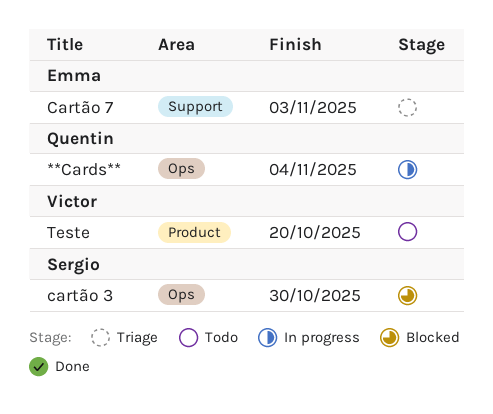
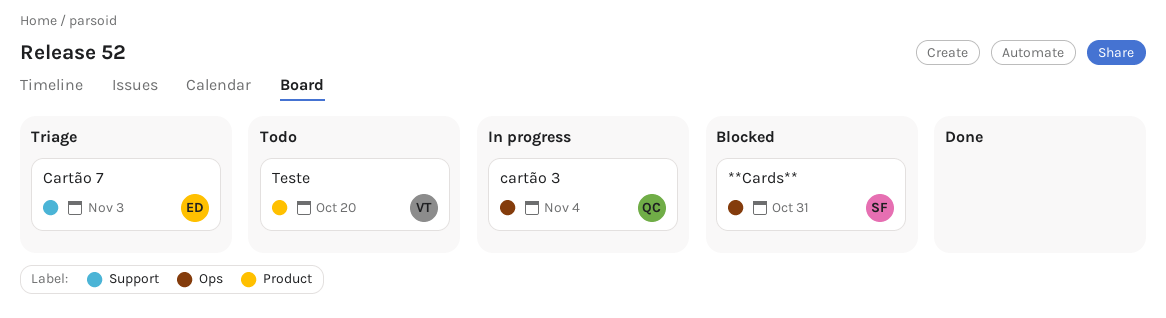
**Cards**, status: In progress -> Blocked
**Cards**, owner: Quentin -> Sergio
**Cards**, due: Nov 4 -> Oct 31
cartão 3, status: Blocked -> In progress
cartão 3, owner: Sergio -> Quentin
cartão 3, due: Oct 30 -> Nov 4

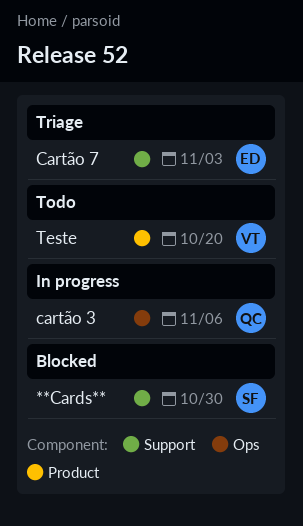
**Cards**, label: Ops -> Support
**Cards**, due: Oct 31 -> Oct 30
cartão 3, due: Nov 4 -> Nov 6

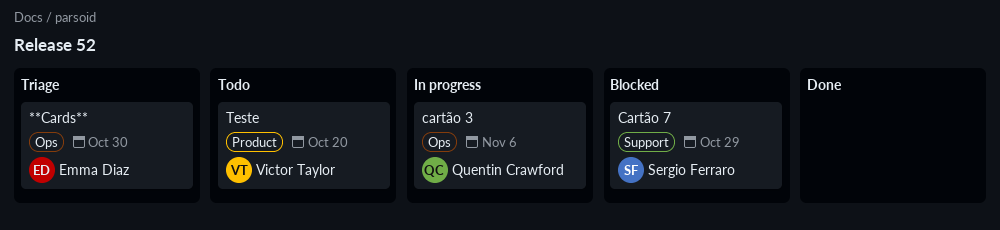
**Cards**, status: Blocked -> Triage
**Cards**, owner: Sergio Ferraro -> Emma Diaz
**Cards**, label: Support -> Ops
Cartão 7, status: Triage -> Blocked
Cartão 7, owner: Emma Diaz -> Sergio Ferraro
Cartão 7, due: Nov 3 -> Oct 29

